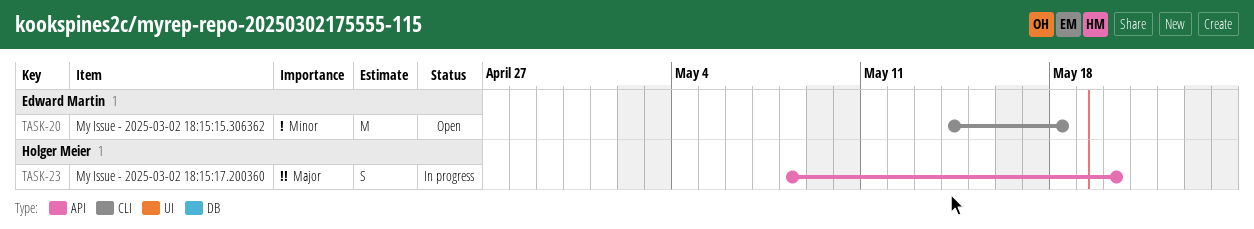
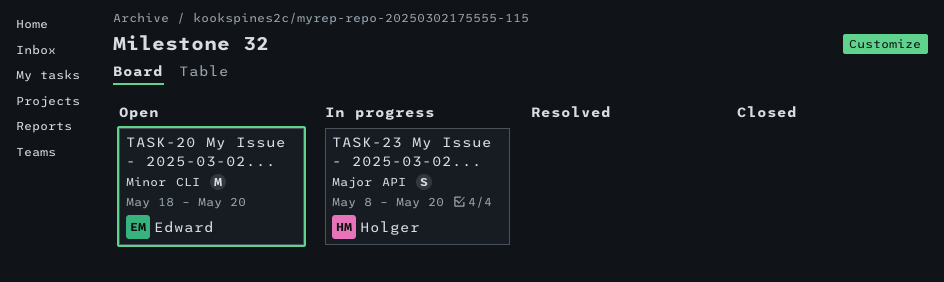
TASK-20, start: May 14 -> May 18
TASK-20, due: May 18 -> May 20

